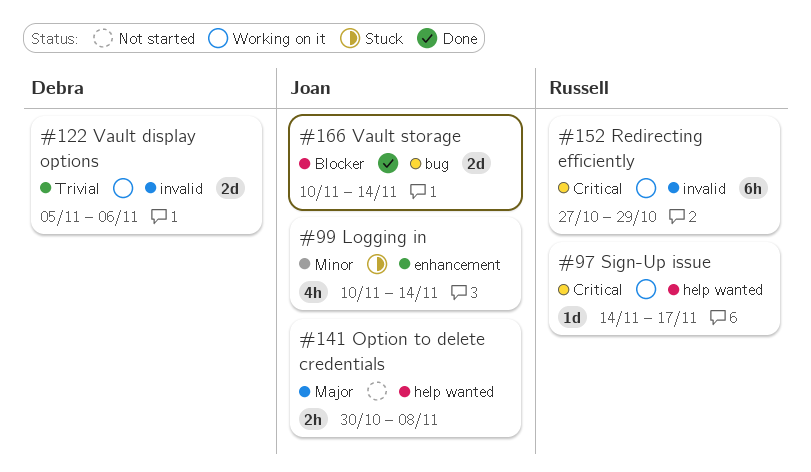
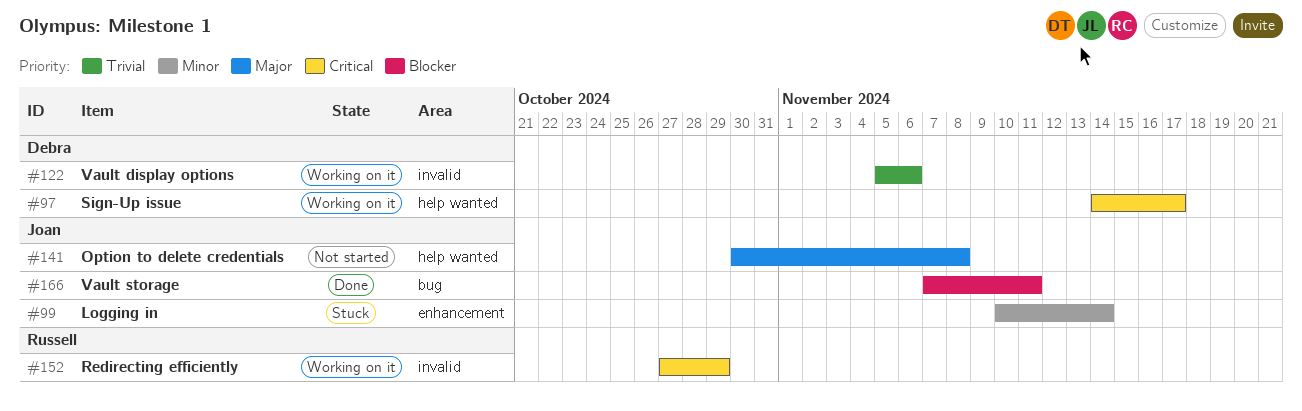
#97, owner: Russell -> Debra
#166, start: Nov 10 -> Nov 7
#166, due: Nov 14 -> Nov 11

